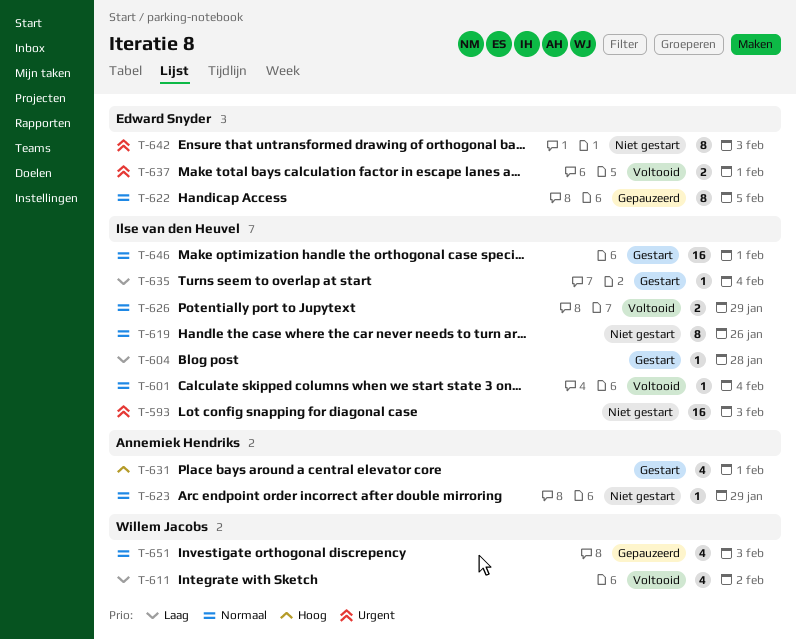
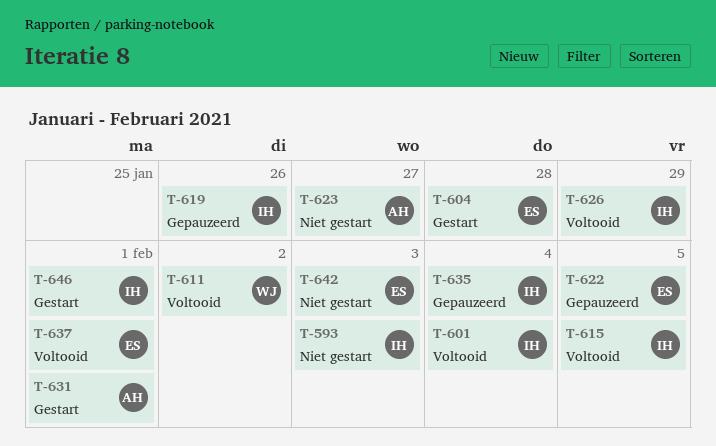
T-604, owner: Ilse van den Heuvel -> Edward Snyder
T-615: none -> present
T-619, status: Niet gestart -> Gepauzeerd
T-623, due: Jan 29 -> Jan 27
T-635, status: Gestart -> Gepauzeerd
T-651: present -> none

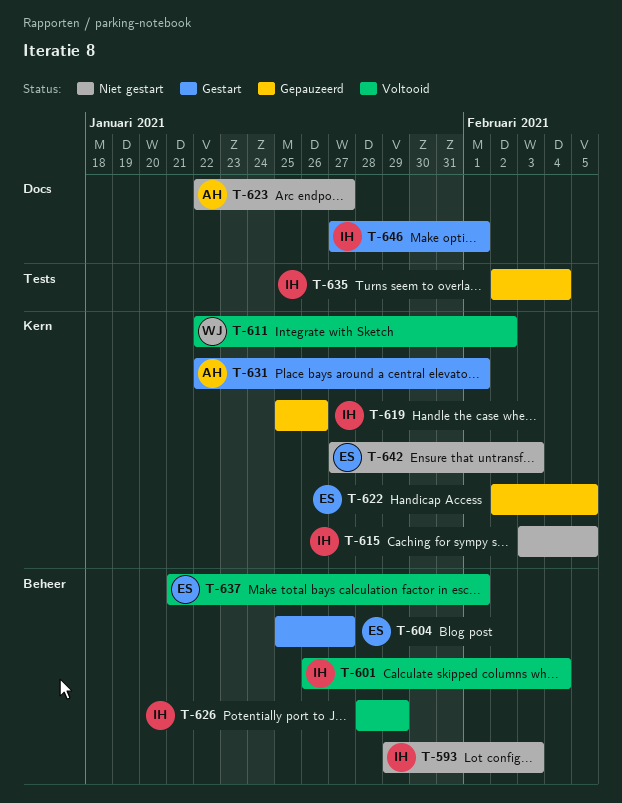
T-604, due: Jan 28 -> Jan 27
T-615, status: Voltooid -> Niet gestart

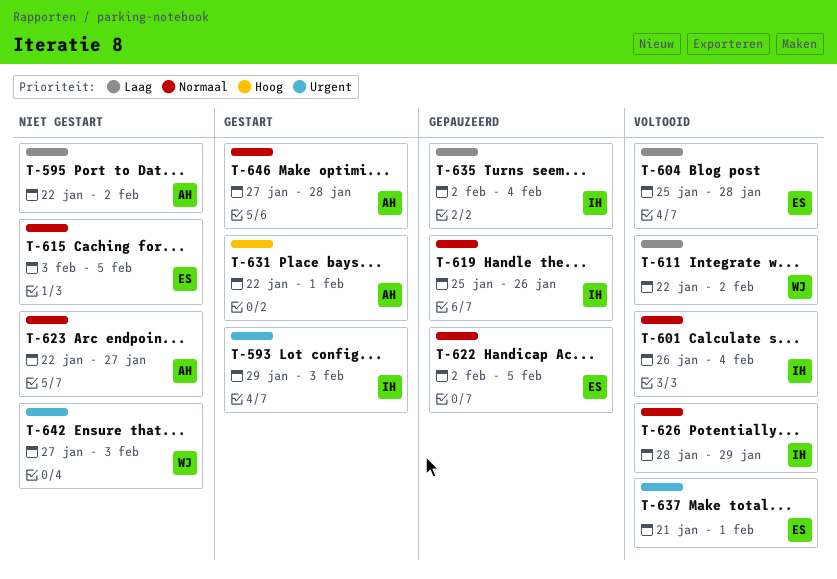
T-593, status: Niet gestart -> Gestart
T-595: none -> present
T-604, status: Gestart -> Voltooid
T-604, due: Jan 27 -> Jan 28
T-615, owner: IH -> ES
T-642, owner: ES -> WJ
T-646, owner: IH -> AH
T-646, due: Feb 1 -> Jan 28

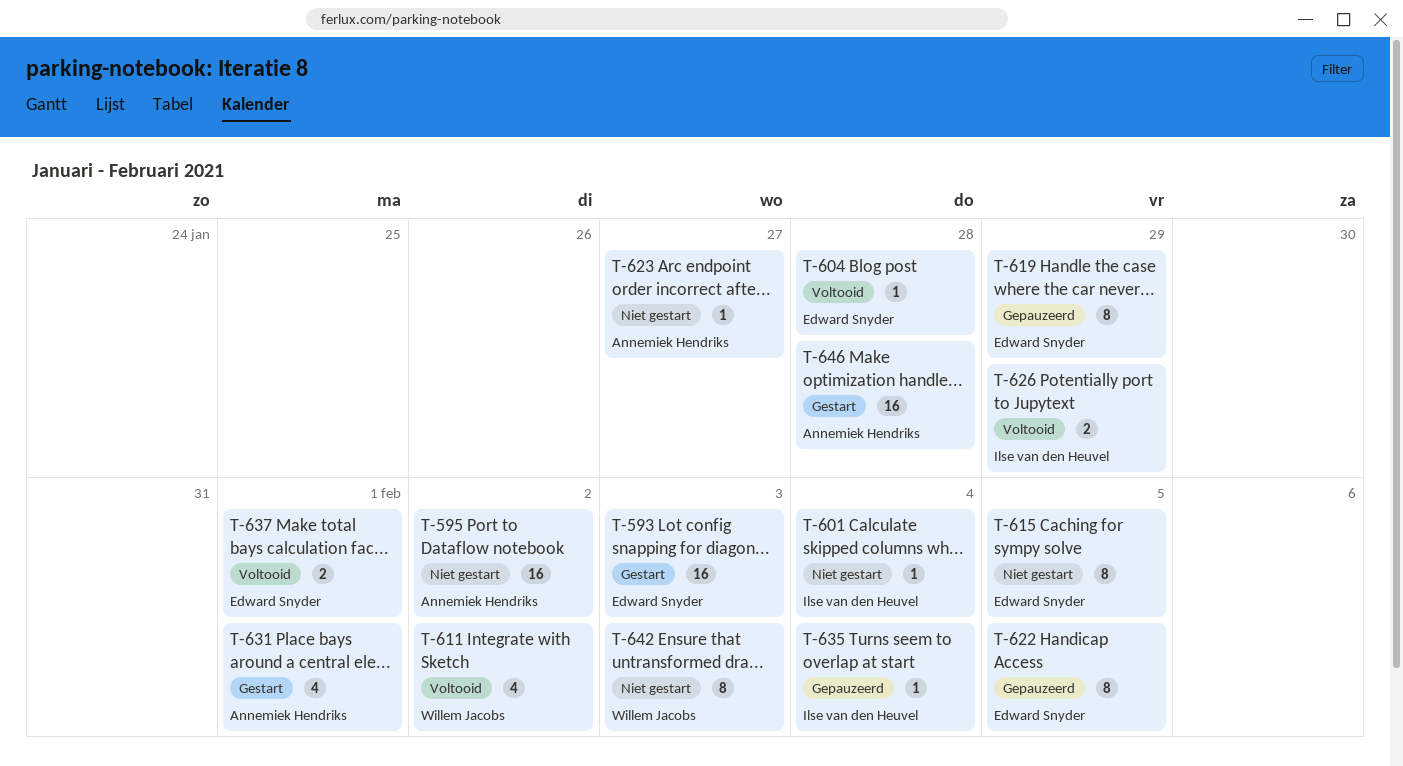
T-593, owner: Ilse van den Heuvel -> Edward Snyder
T-601, status: Voltooid -> Niet gestart
T-619, owner: Ilse van den Heuvel -> Edward Snyder
T-619, due: Jan 26 -> Jan 29

